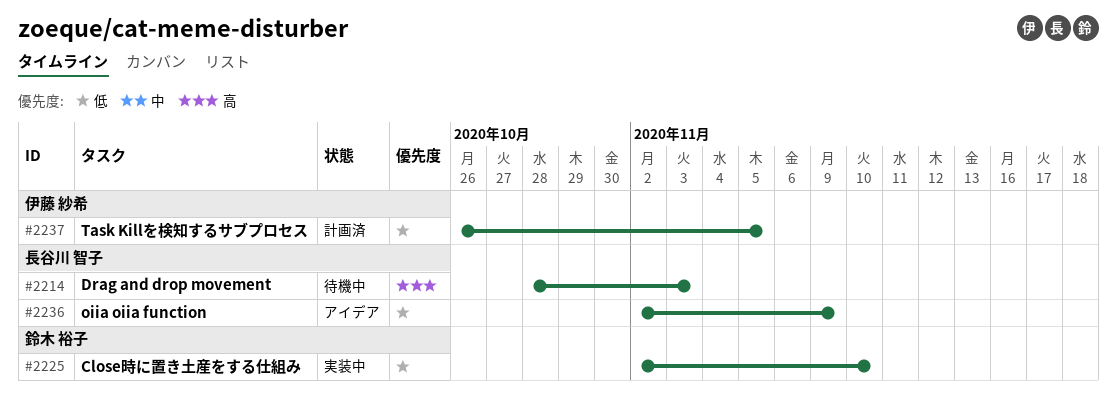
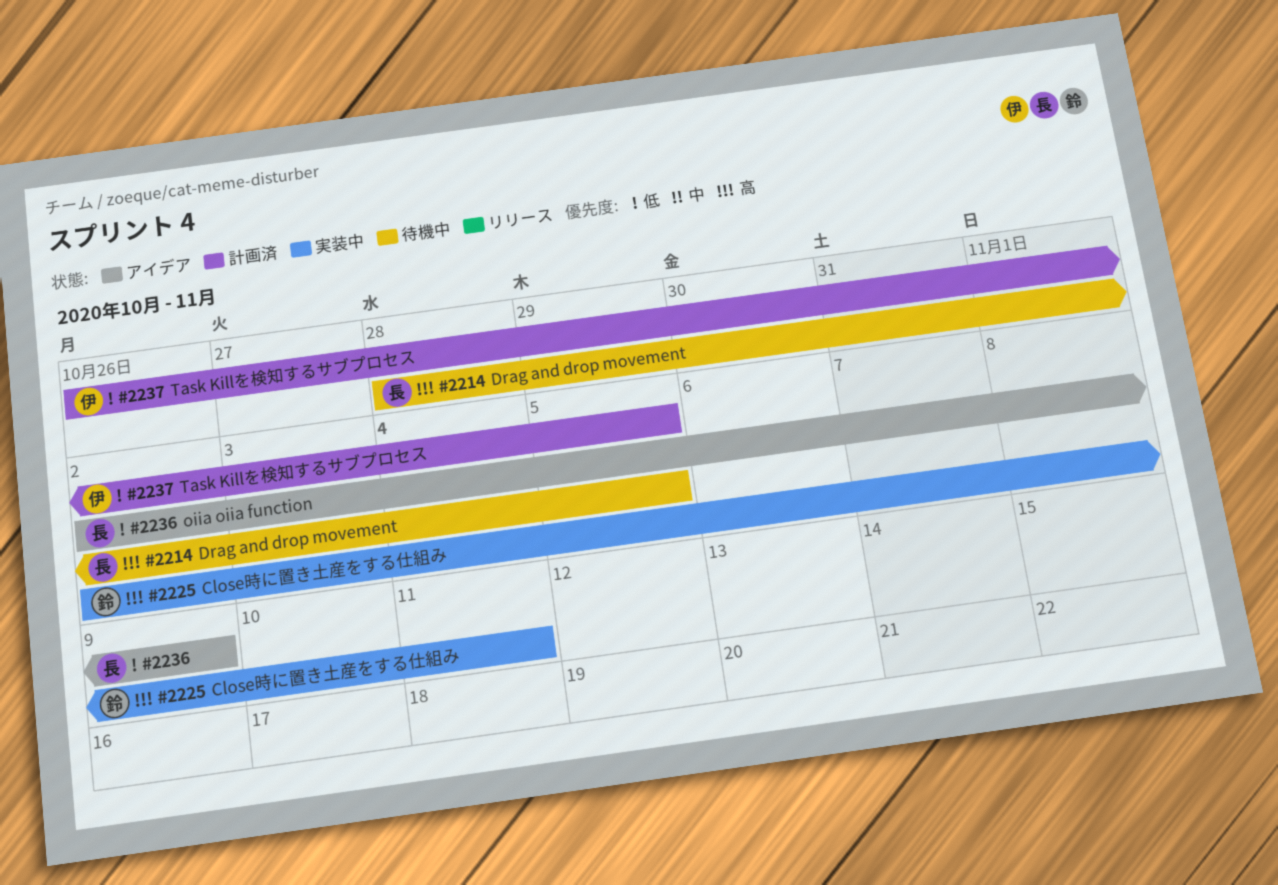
#2214, due: Nov 3 -> Nov 5
#2225, priority: 低 -> 高
#2225, due: Nov 10 -> Nov 11

